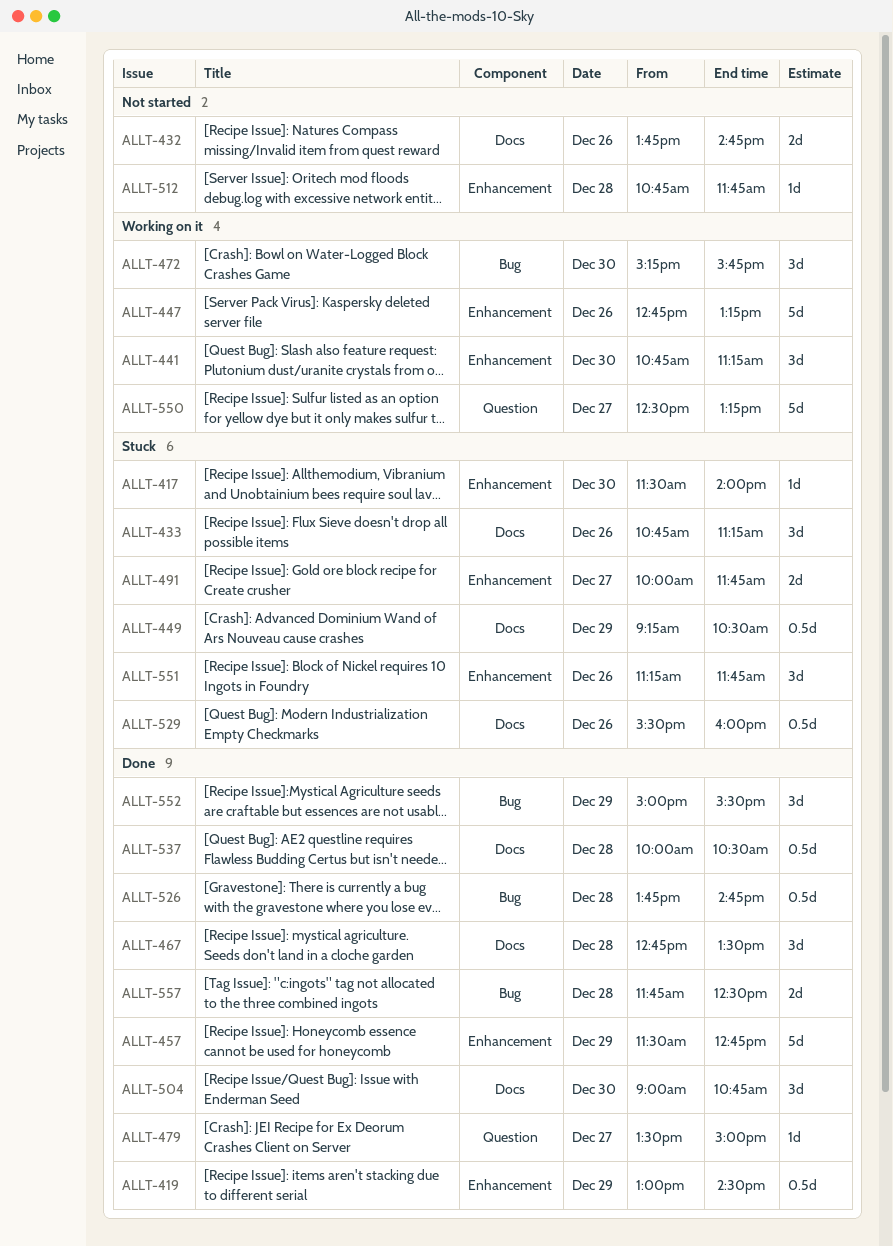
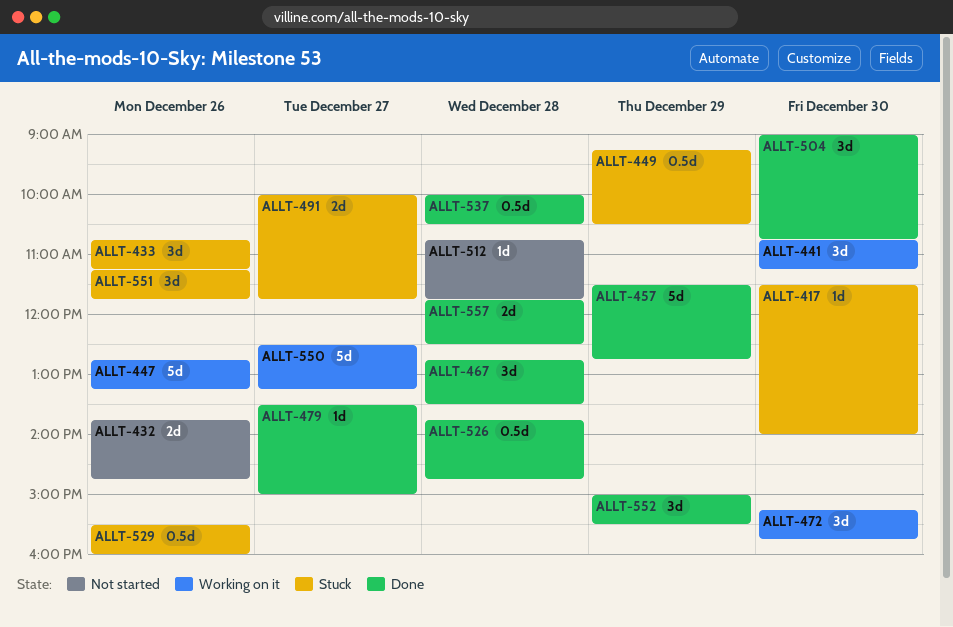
ALLT-419: present -> none

